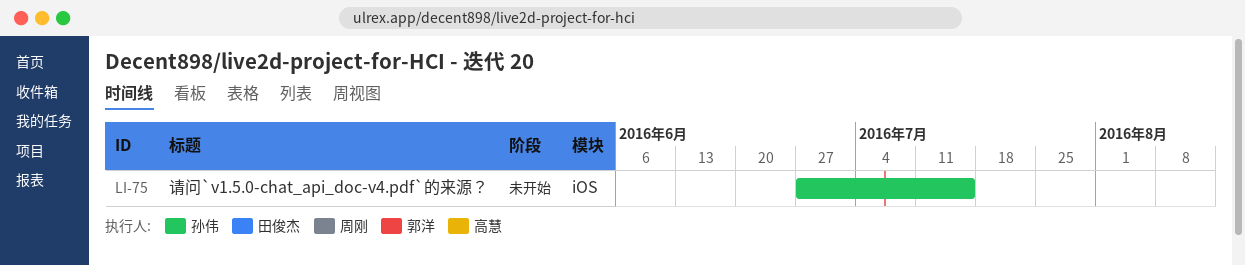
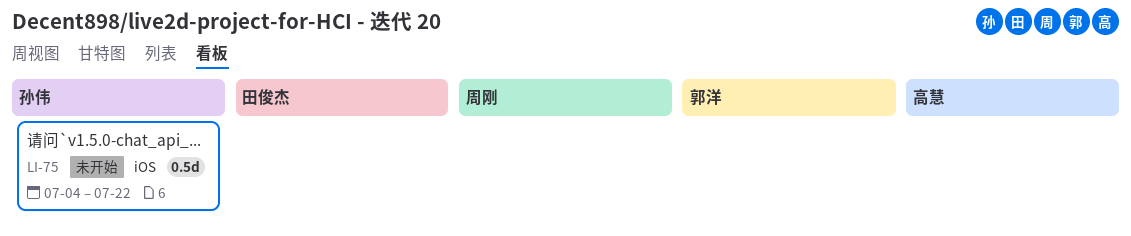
LI-75, start: Jun 27 -> Jul 4
LI-75, due: Jul 15 -> Jul 22

